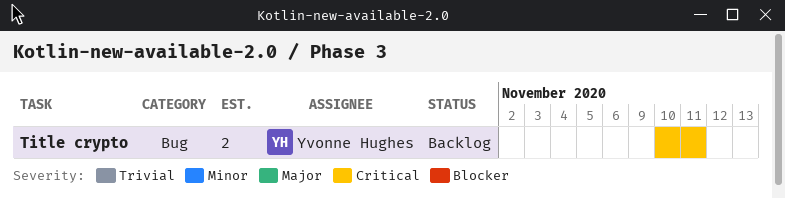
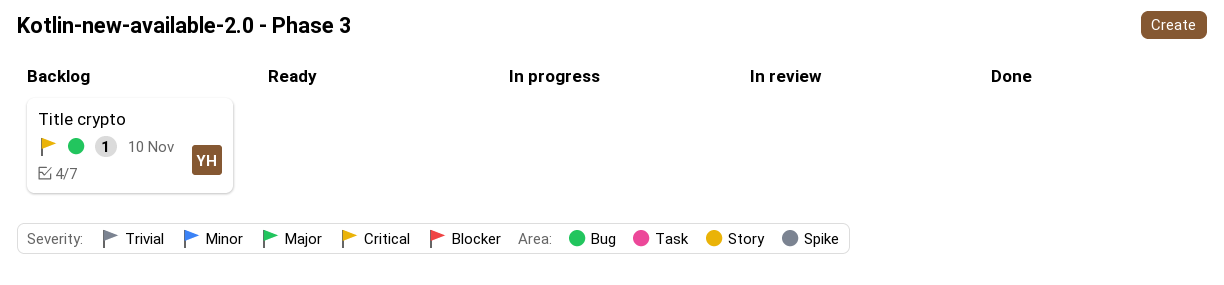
Title crypto, estimate: 2 -> 1
Title crypto, due: Nov 11 -> Nov 10

